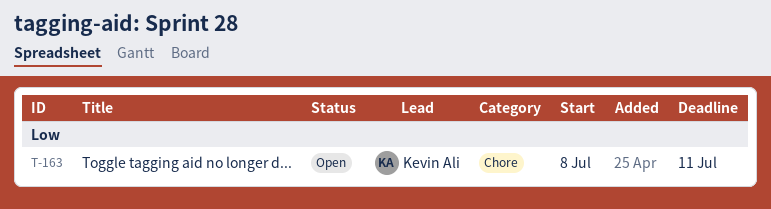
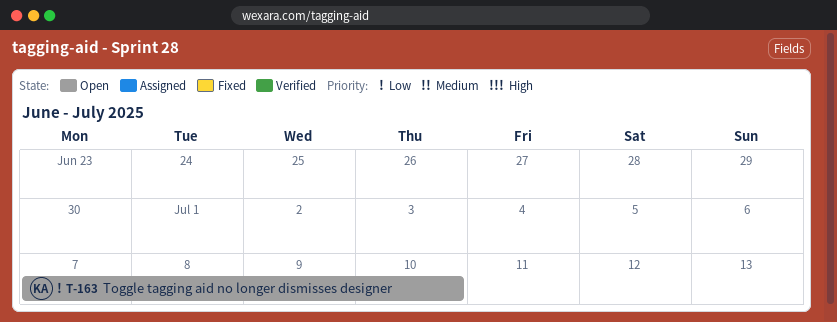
T-163, start: Jul 8 -> Jul 7
T-163, due: Jul 11 -> Jul 10

